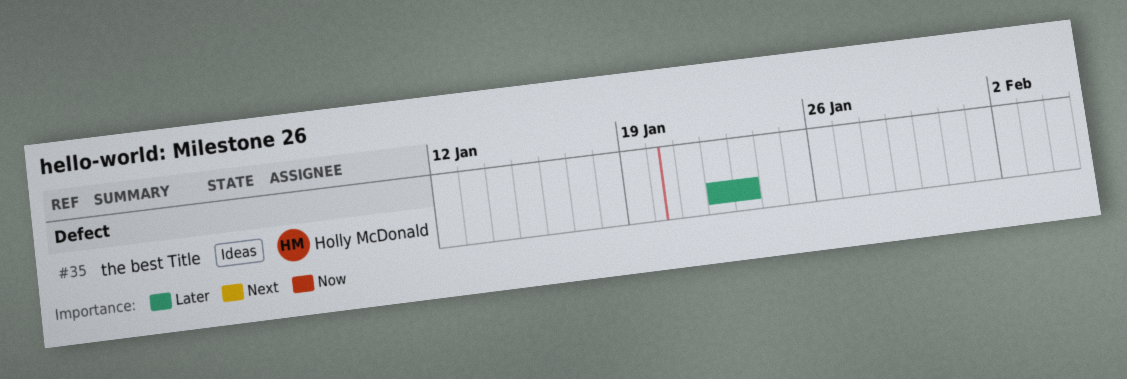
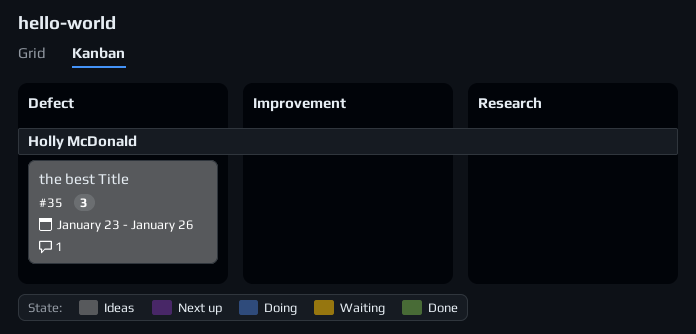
#35, start: Jan 22 -> Jan 23
#35, due: Jan 23 -> Jan 26

